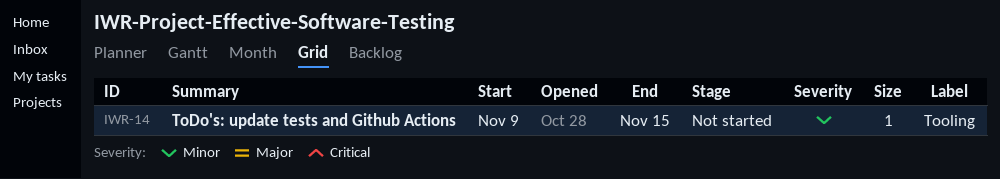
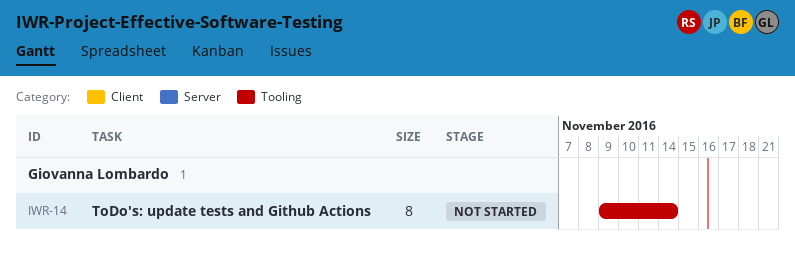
IWR-14, estimate: 1 -> 8
IWR-14, due: Nov 15 -> Nov 14

